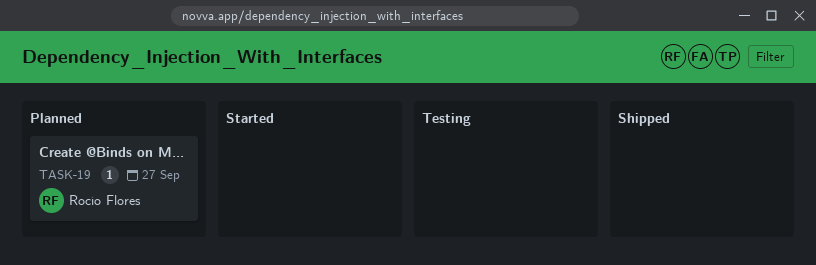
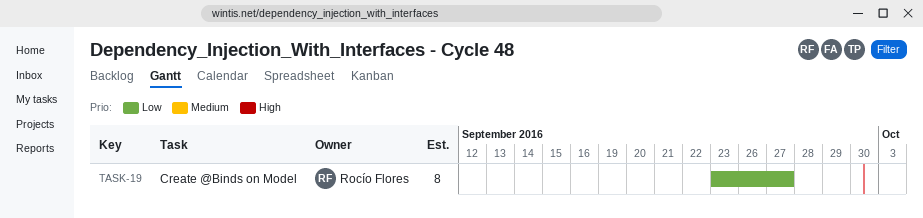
TASK-19, estimate: 1 -> 8

